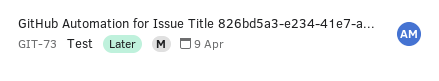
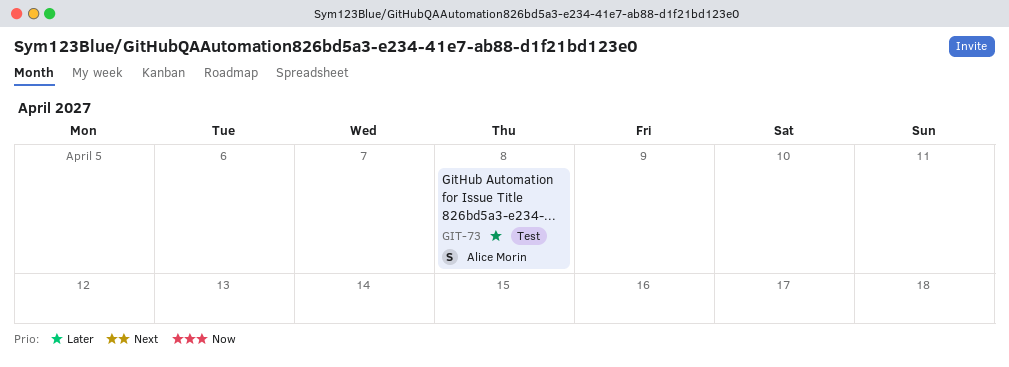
GIT-73, estimate: M -> S
GIT-73, due: Apr 9 -> Apr 8

